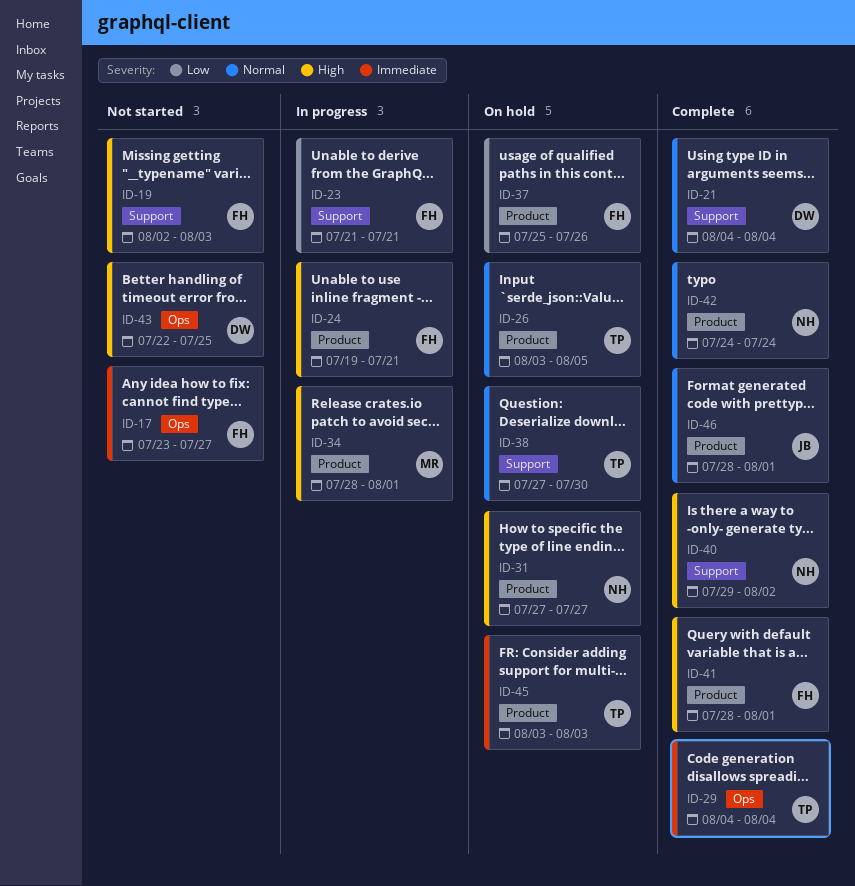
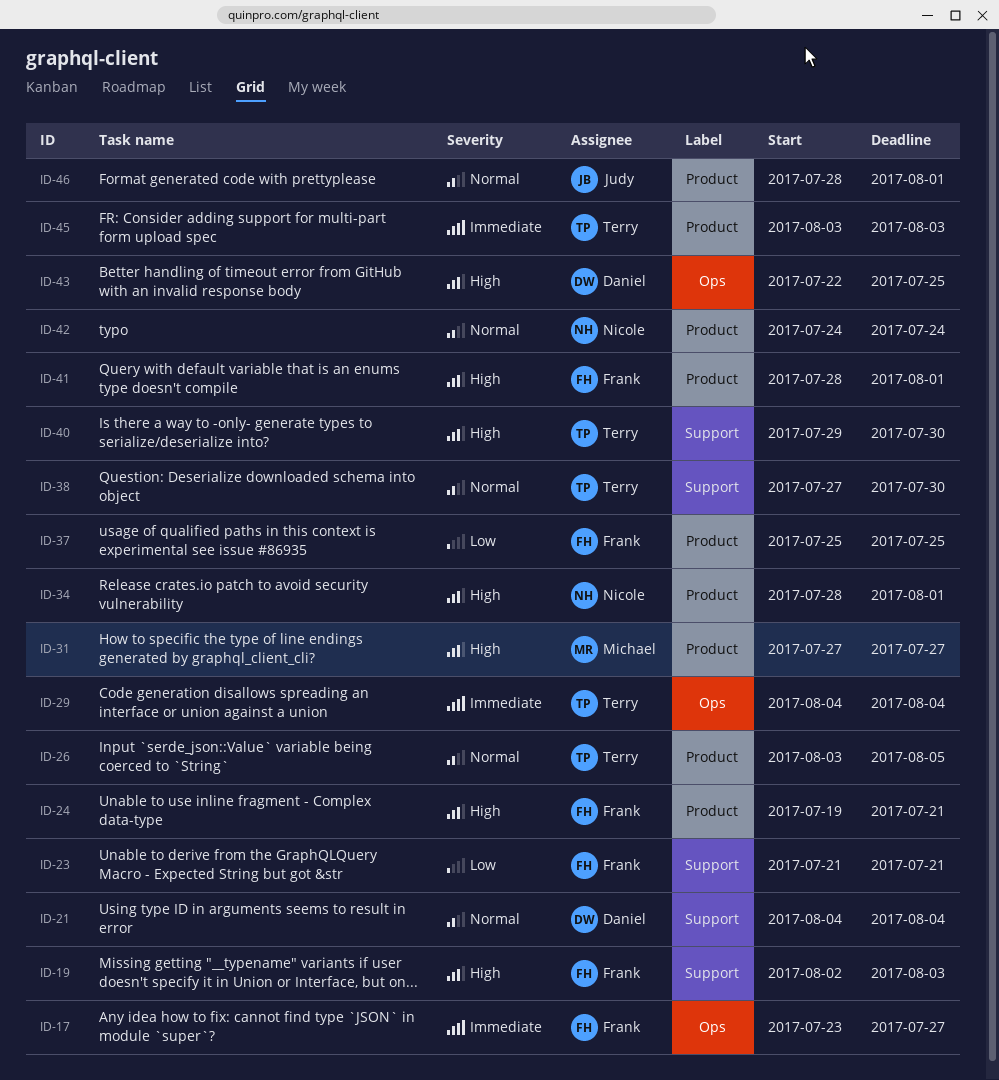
ID-31, owner: Nicole -> Michael
ID-34, owner: Michael -> Nicole
ID-37, due: Jul 26 -> Jul 25
ID-40, owner: Nicole -> Terry
ID-40, due: Aug 2 -> Jul 30

